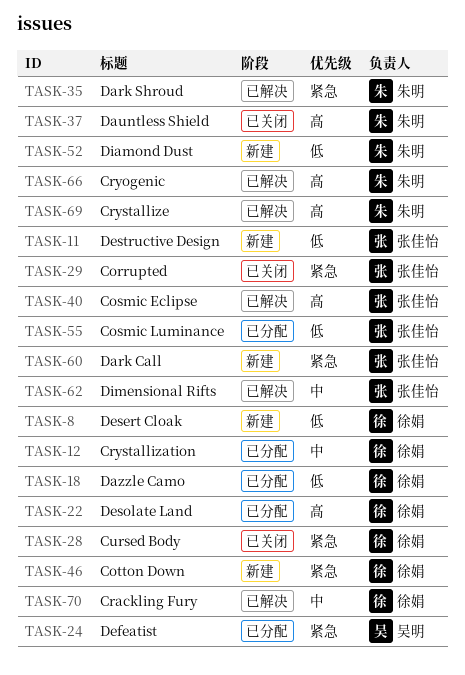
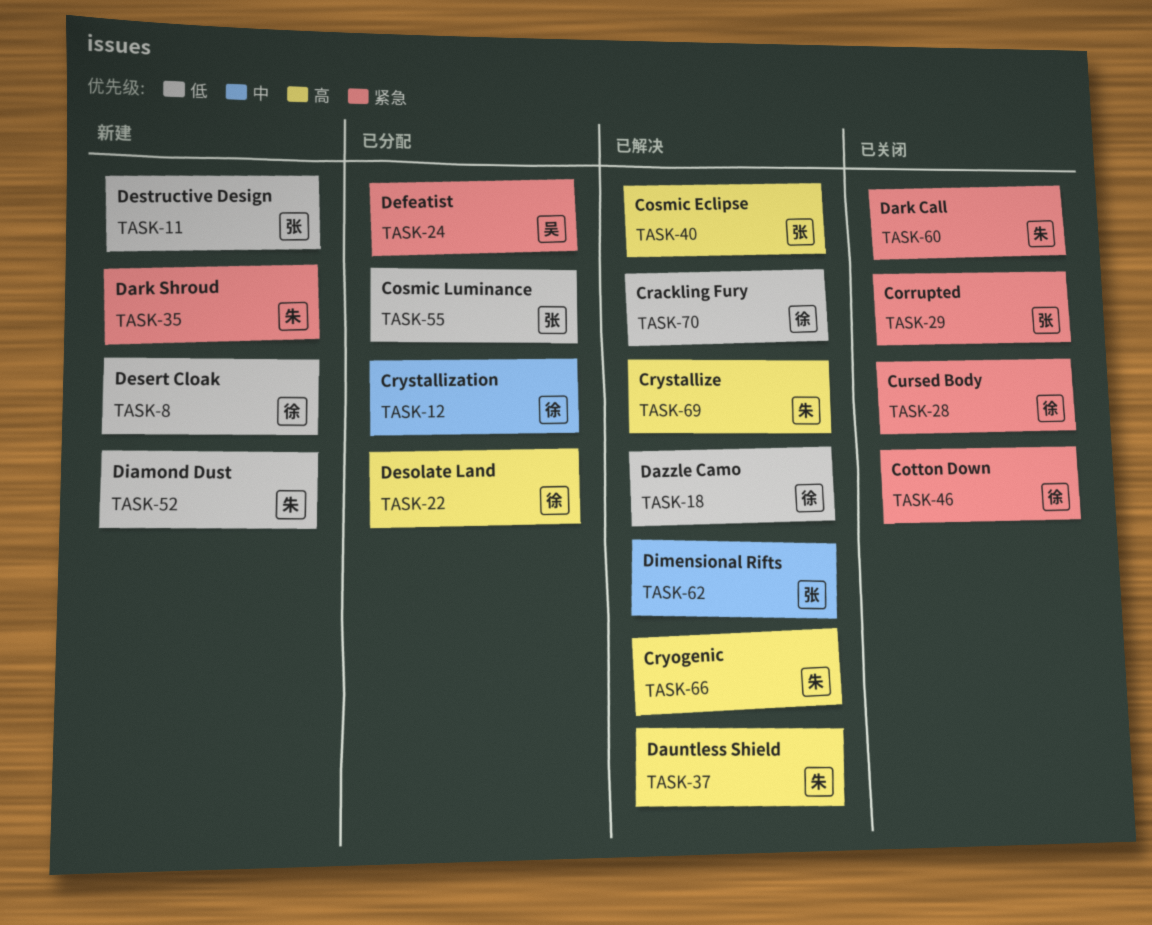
TASK-18, status: 已分配 -> 已解决
TASK-35, status: 已解决 -> 新建
TASK-37, status: 已关闭 -> 已解决
TASK-46, status: 新建 -> 已关闭
TASK-60, status: 新建 -> 已关闭
TASK-60, owner: 张佳怡 -> 朱明
TASK-70, priority: 中 -> 低

